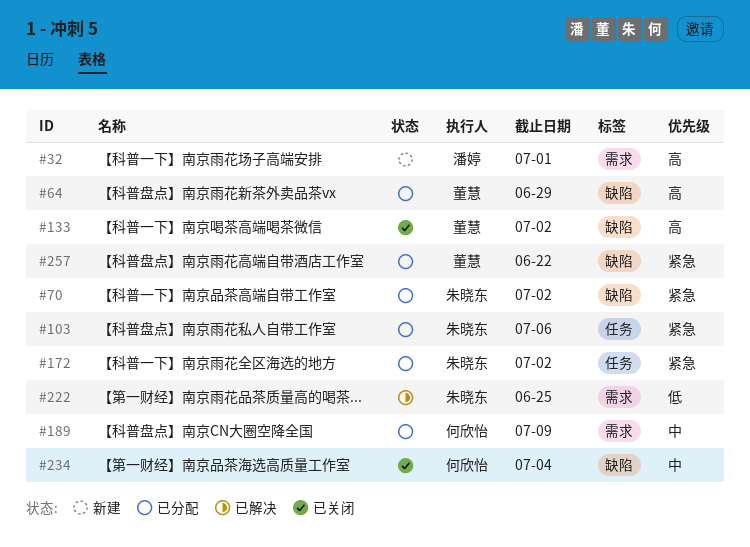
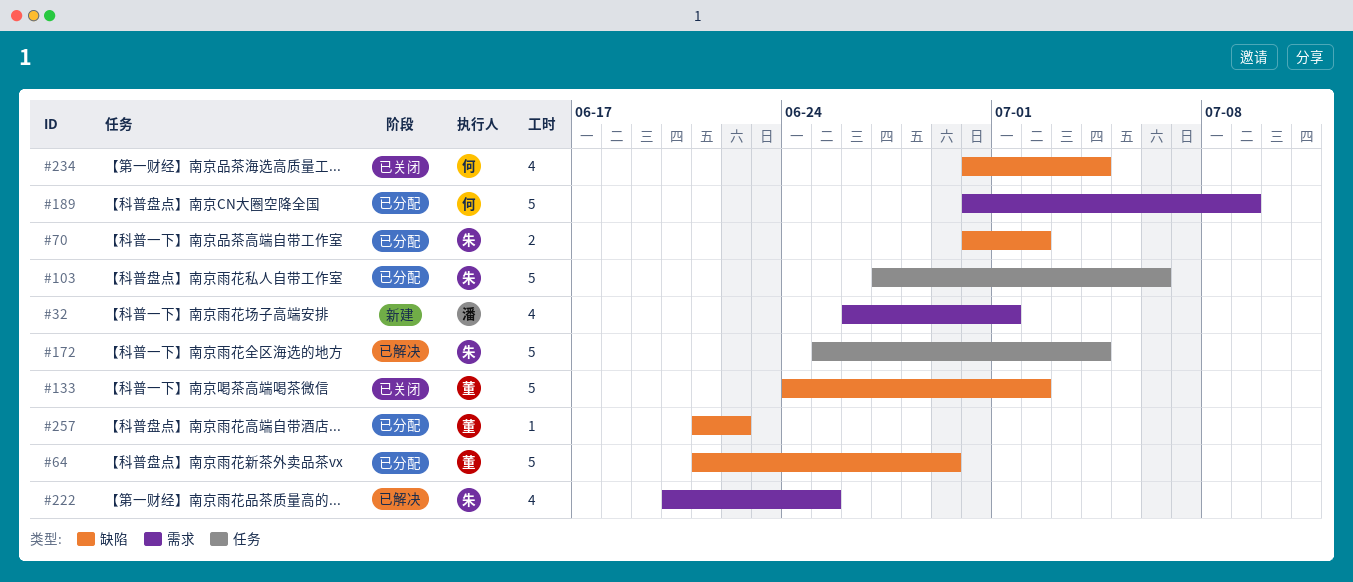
#172, status: 已分配 -> 已解决
#172, due: Jul 2 -> Jul 4

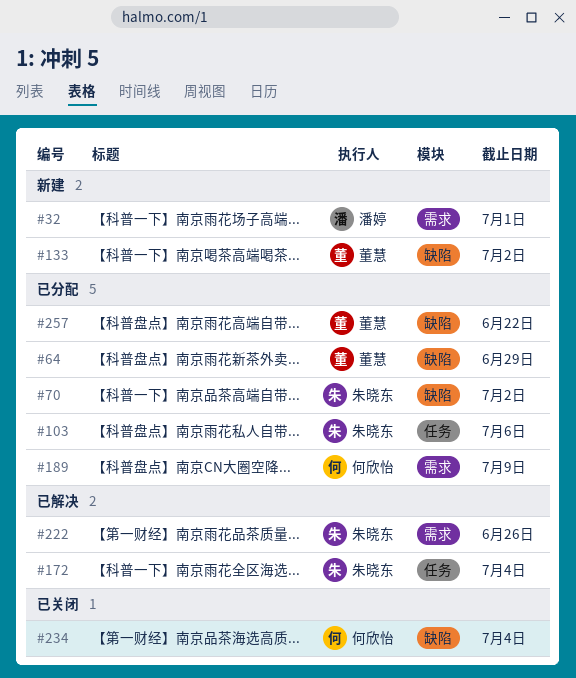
#133, status: 已关闭 -> 新建
#222, due: Jun 25 -> Jun 26

